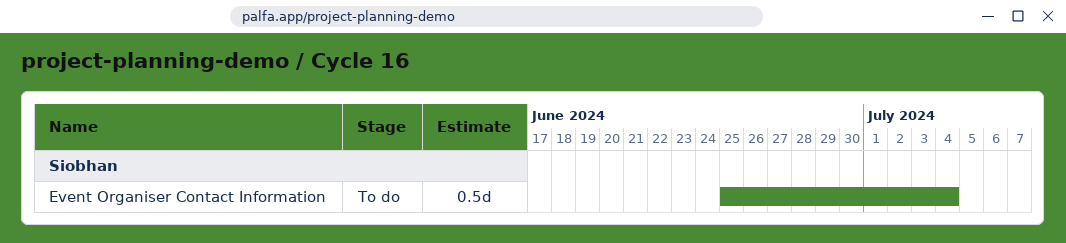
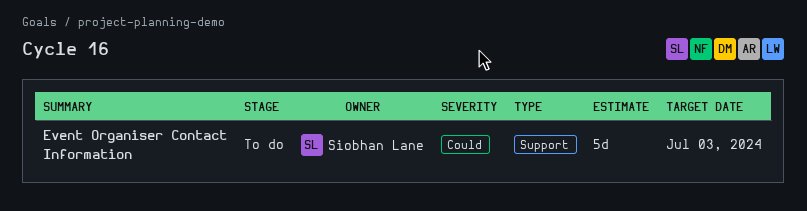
Event Organiser Contact Information, estimate: 0.5d -> 5d
Event Organiser Contact Information, due: Jul 4 -> Jul 3

